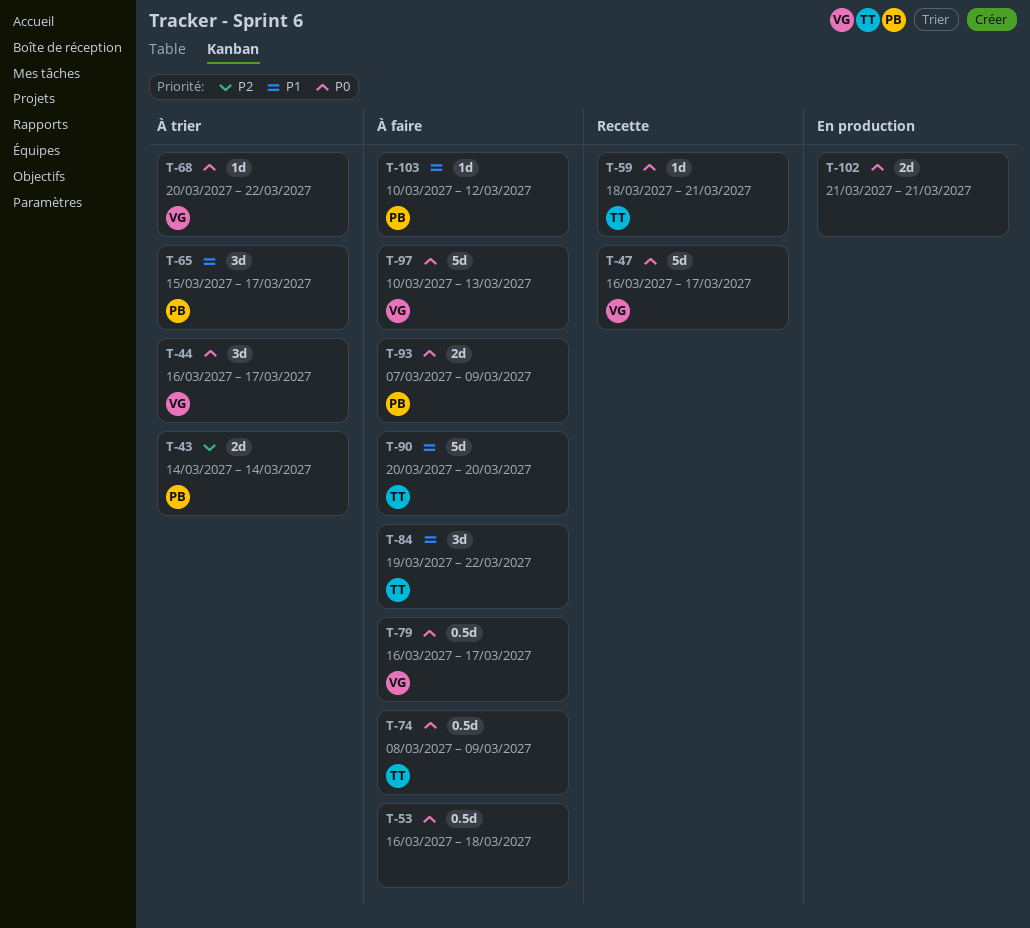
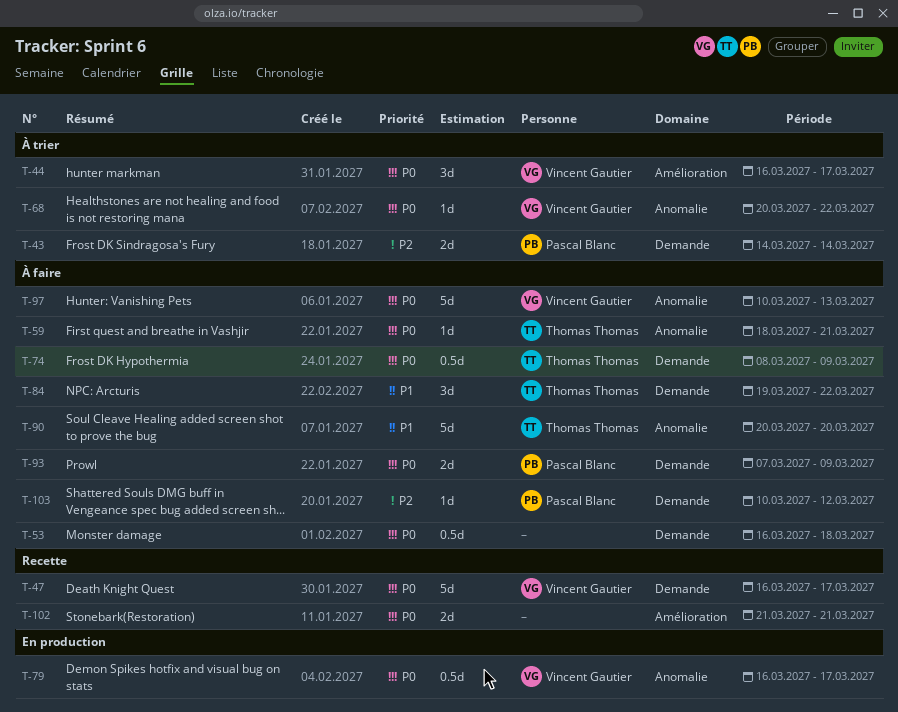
T-59, status: Recette -> À faire
T-65: present -> none
T-79, status: À faire -> En production
T-102, status: En production -> Recette
T-103, priority: P1 -> P2

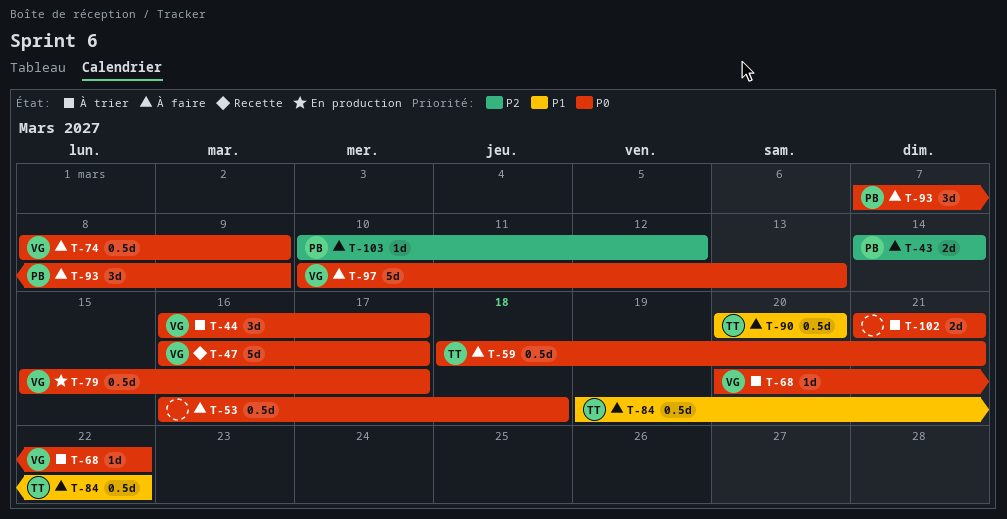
T-43, status: À trier -> À faire
T-59, estimate: 1d -> 0.5d
T-74, owner: Thomas Thomas -> Vincent Gautier
T-79, start: Mar 16 -> Mar 15
T-84, estimate: 3d -> 0.5d
T-90, estimate: 5d -> 0.5d
T-93, estimate: 2d -> 3d
T-102, status: Recette -> À trier

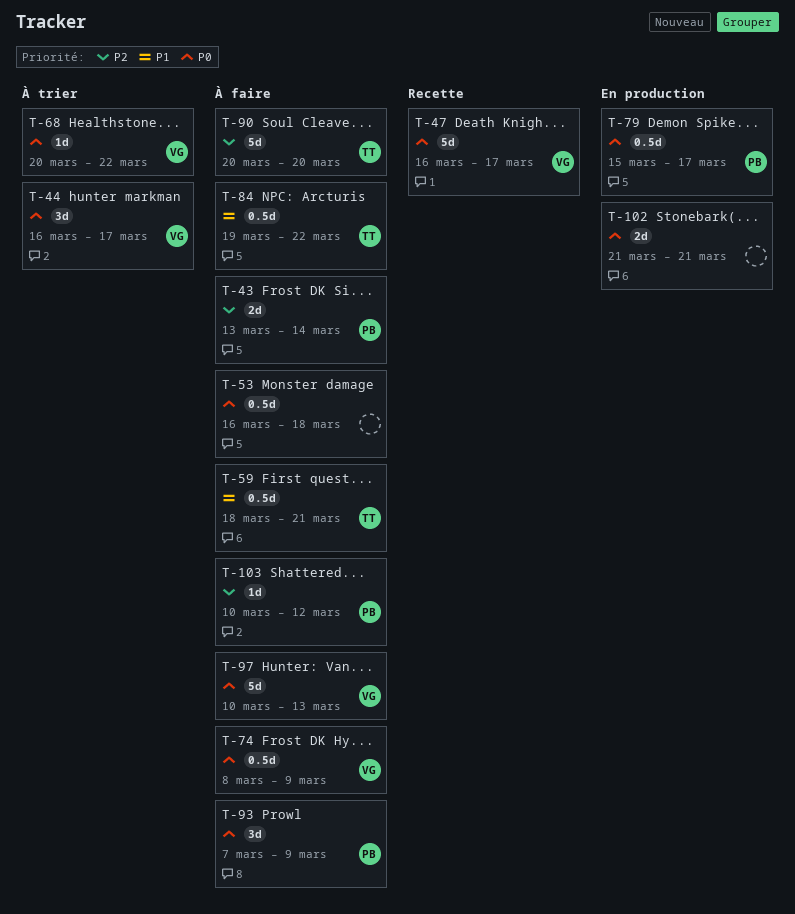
T-43, start: Mar 14 -> Mar 13
T-59, priority: P0 -> P1
T-79, owner: VG -> PB
T-90, priority: P1 -> P2
T-90, estimate: 0.5d -> 5d
T-102, status: À trier -> En production

